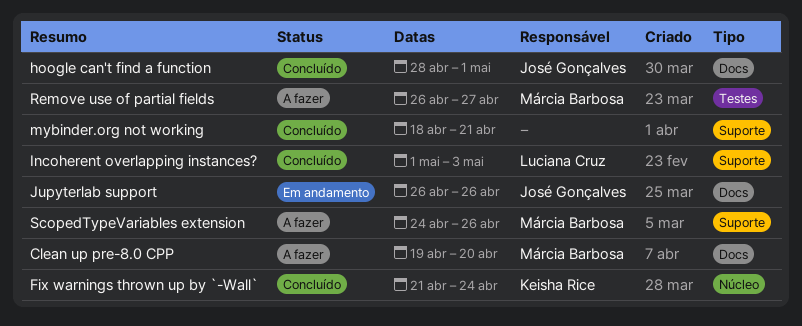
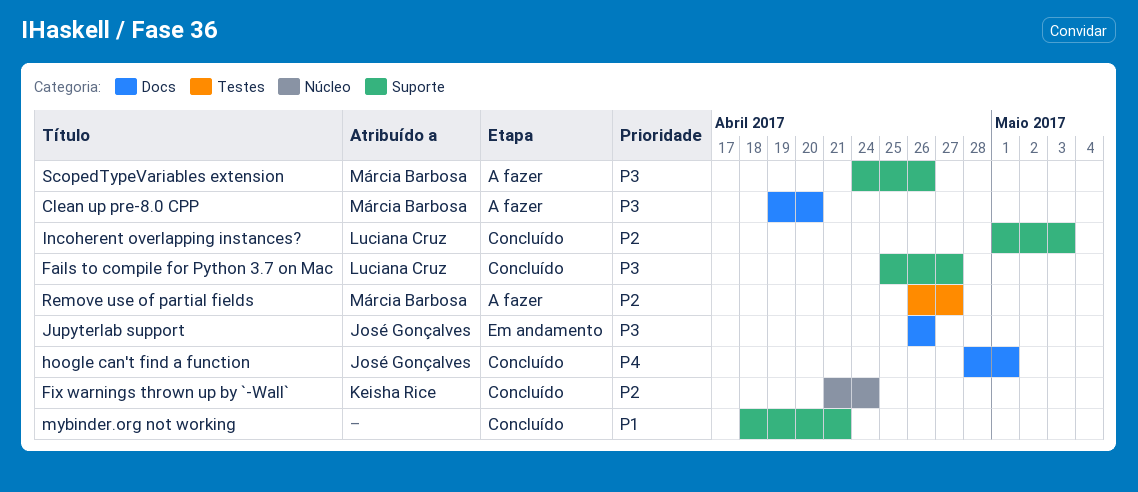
Fails to compile for Python 3.7 on Mac: none -> present

